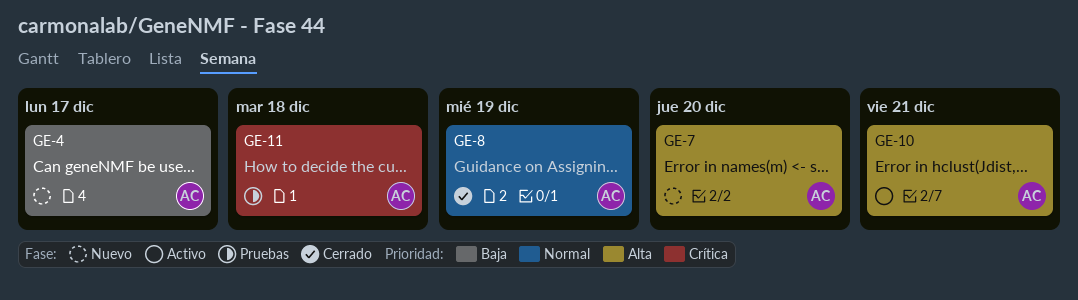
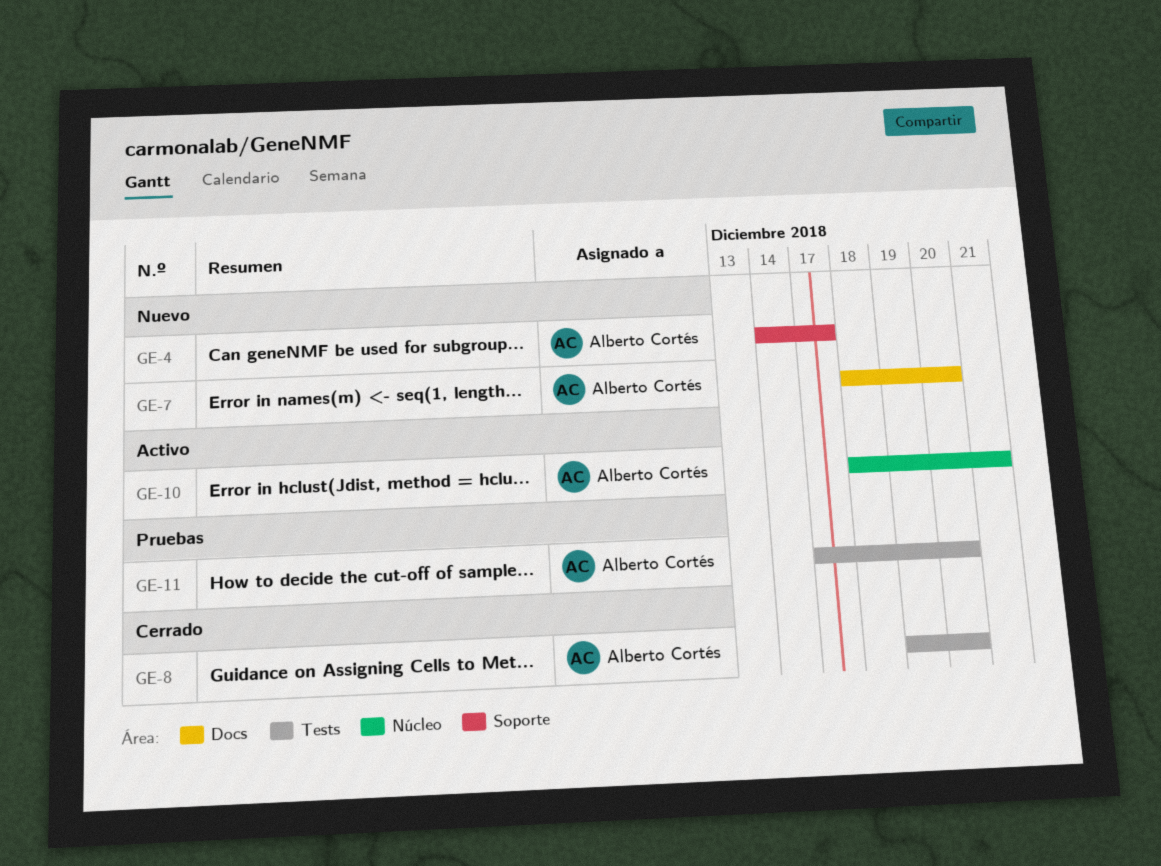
GE-8, due: Dec 19 -> Dec 20
GE-11, due: Dec 18 -> Dec 20

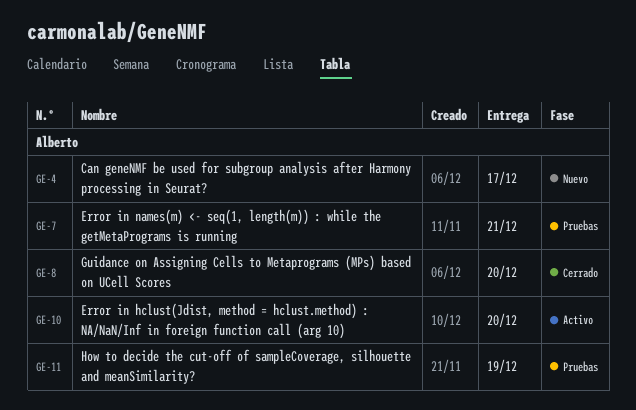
GE-7, status: Nuevo -> Pruebas
GE-7, due: Dec 20 -> Dec 21
GE-10, due: Dec 21 -> Dec 20
GE-11, due: Dec 20 -> Dec 19

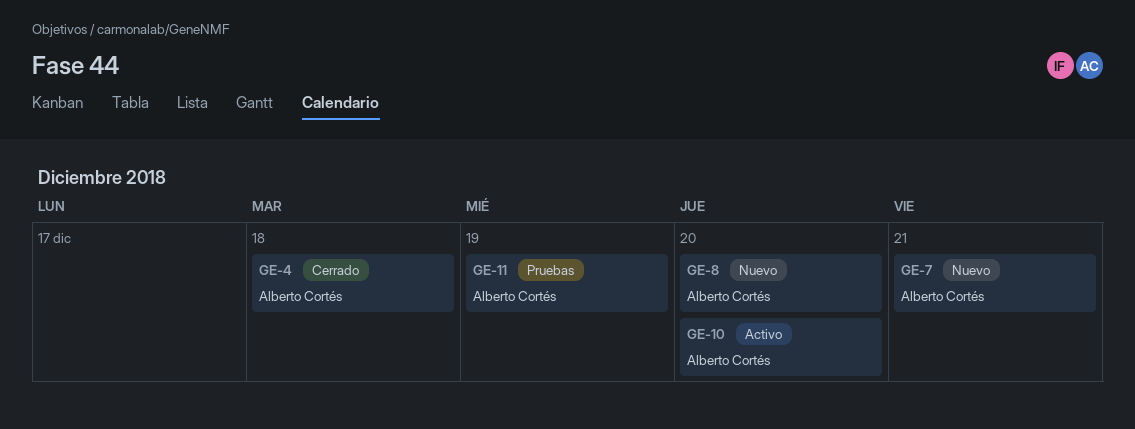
GE-4, status: Nuevo -> Cerrado
GE-4, due: Dec 17 -> Dec 18
GE-7, status: Pruebas -> Nuevo
GE-8, status: Cerrado -> Nuevo

